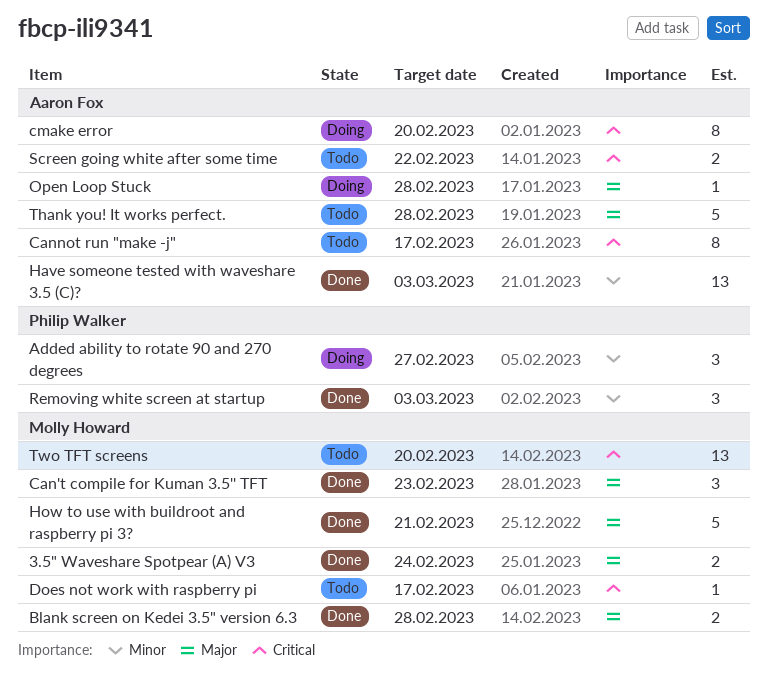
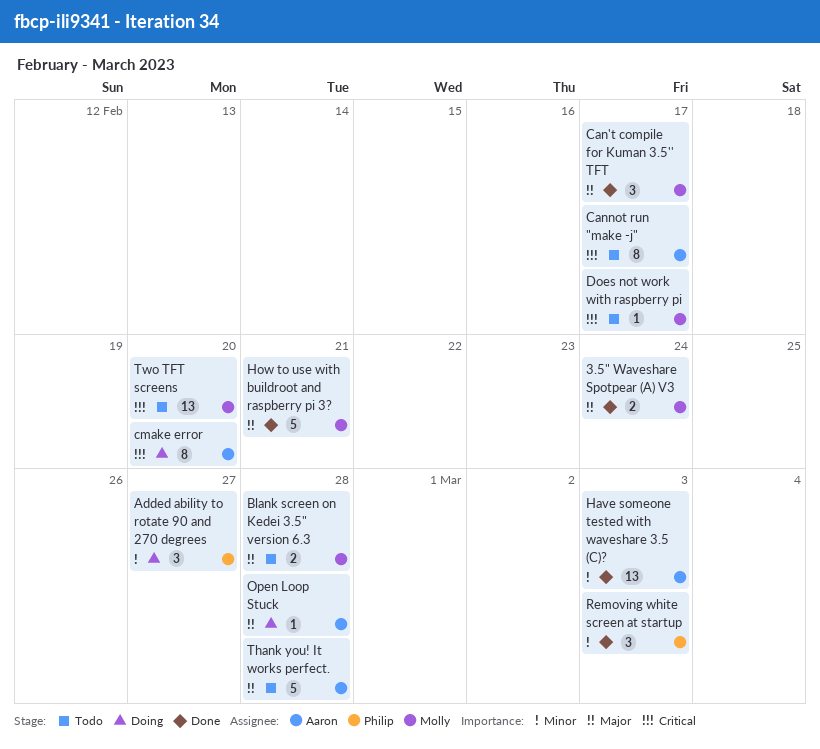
Blank screen on Kedei 3.5" version 6.3, status: Done -> Todo
Can't compile for Kuman 3.5'' TFT, due: Feb 23 -> Feb 17
Screen going white after some time: present -> none

